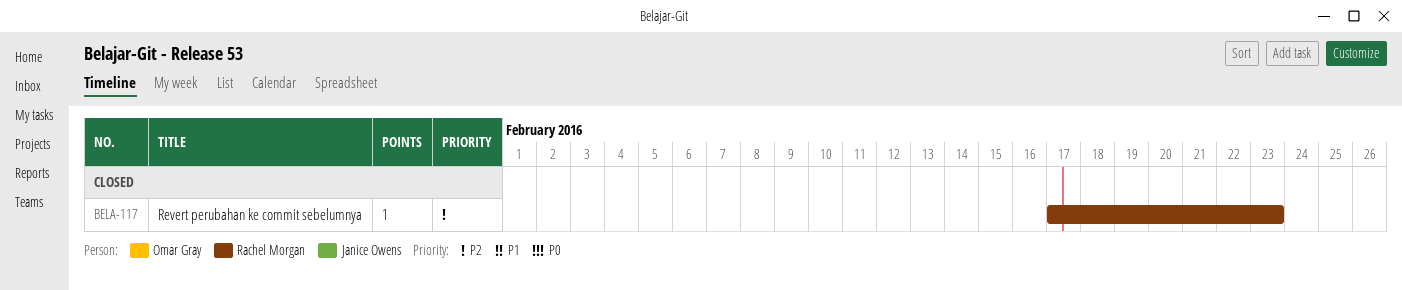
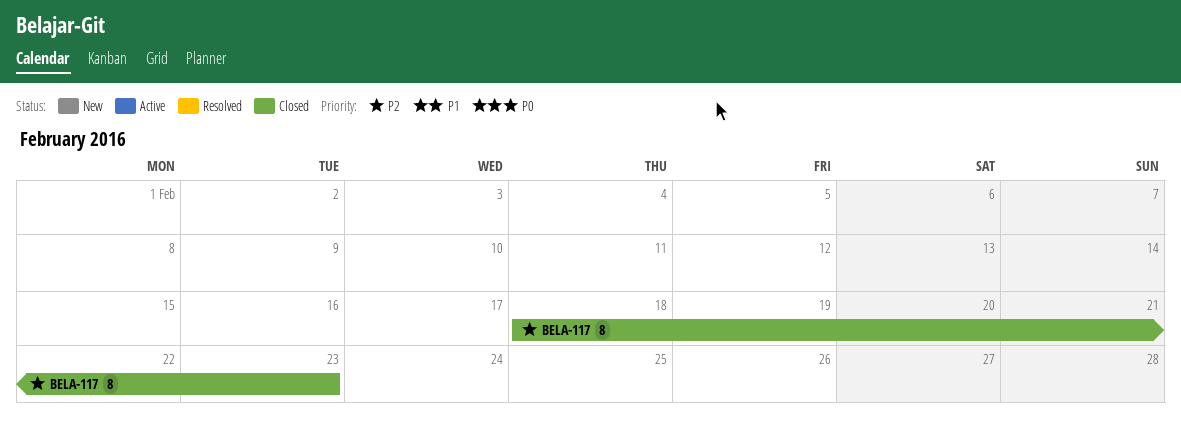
BELA-117, estimate: 1 -> 8
BELA-117, start: Feb 17 -> Feb 18

